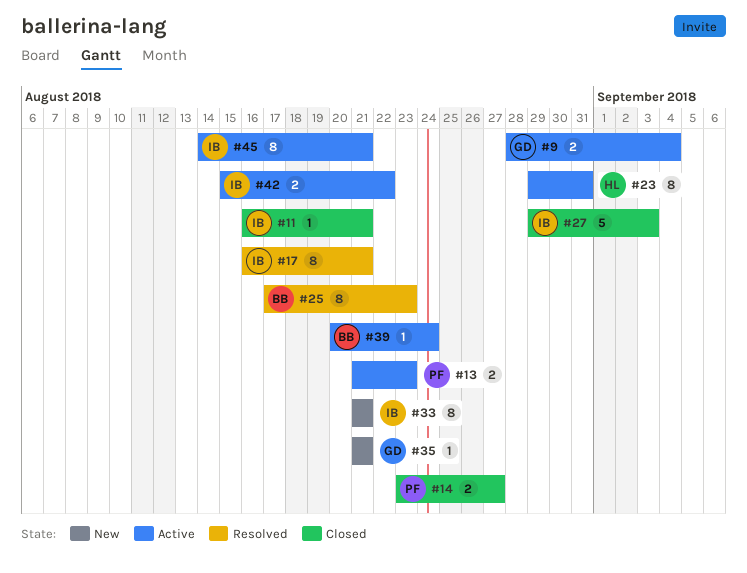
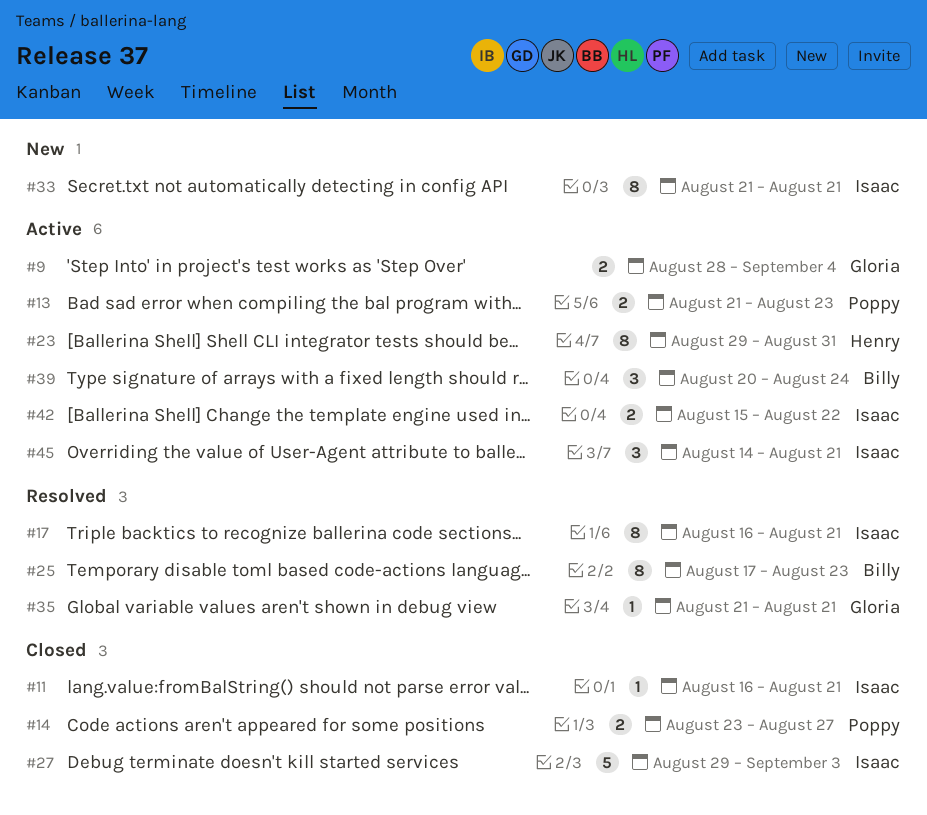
#35, status: New -> Resolved
#39, estimate: 1 -> 3
#45, estimate: 8 -> 3

